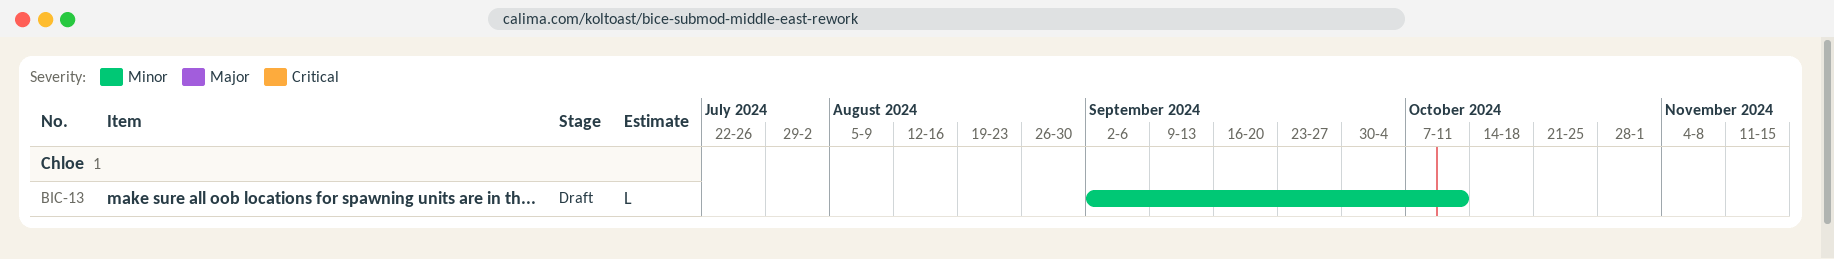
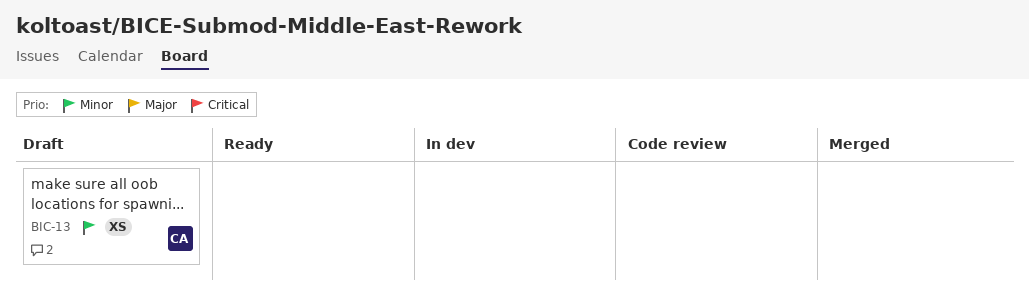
BIC-13, estimate: L -> XS

